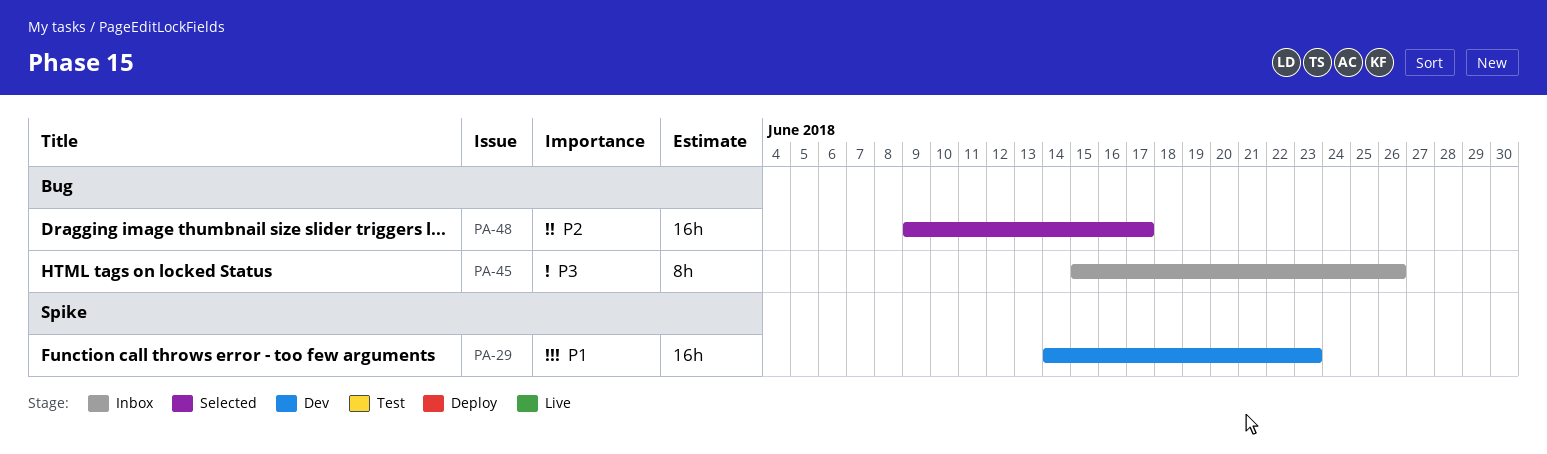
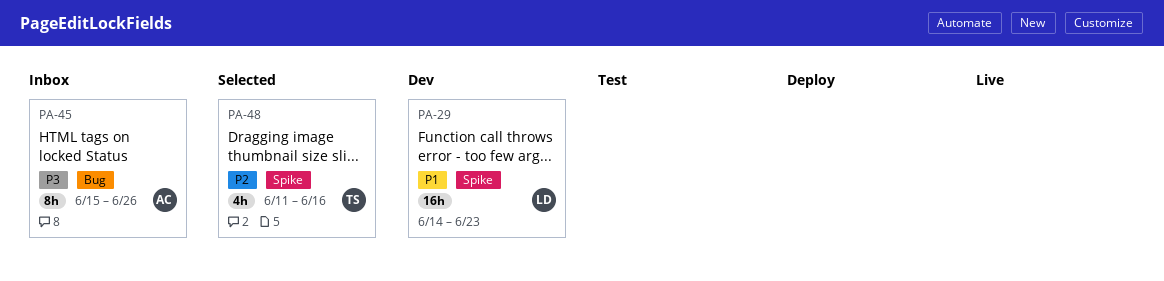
PA-48, label: Bug -> Spike
PA-48, estimate: 16h -> 4h
PA-48, start: Jun 9 -> Jun 11
PA-48, due: Jun 17 -> Jun 16

